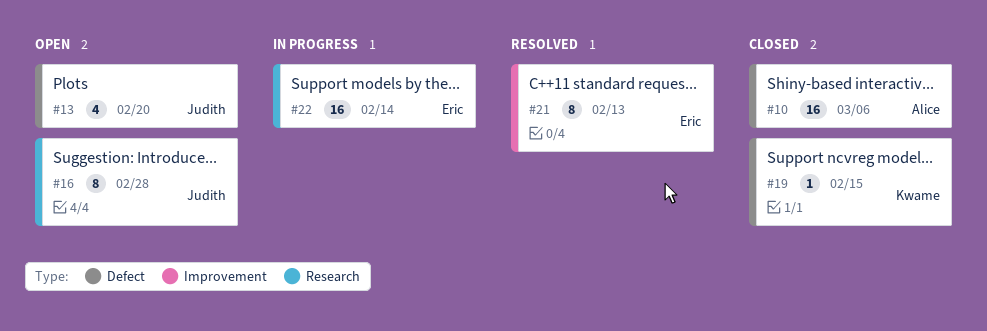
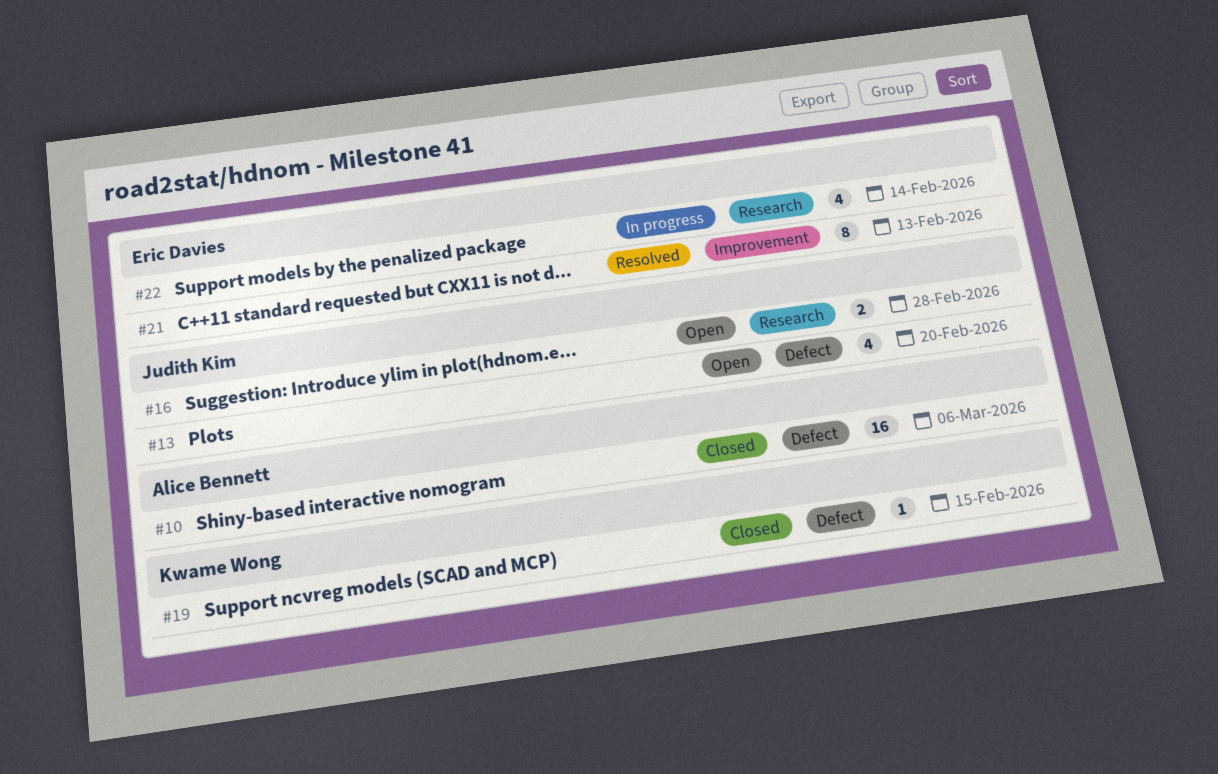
#16, estimate: 8 -> 2
#22, estimate: 16 -> 4

